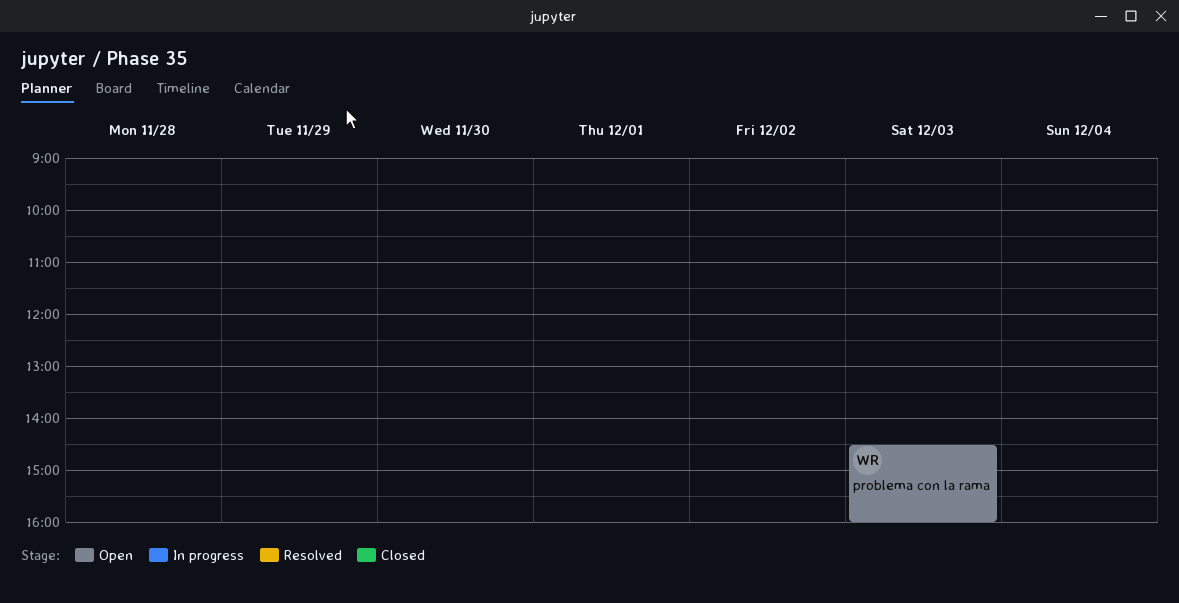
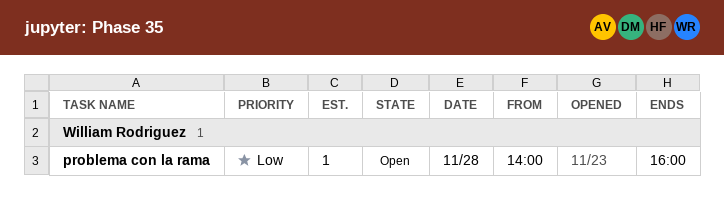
problema con la rama, day: Dec 3 -> Nov 28
problema con la rama, begins: 14:30 -> 14:00

